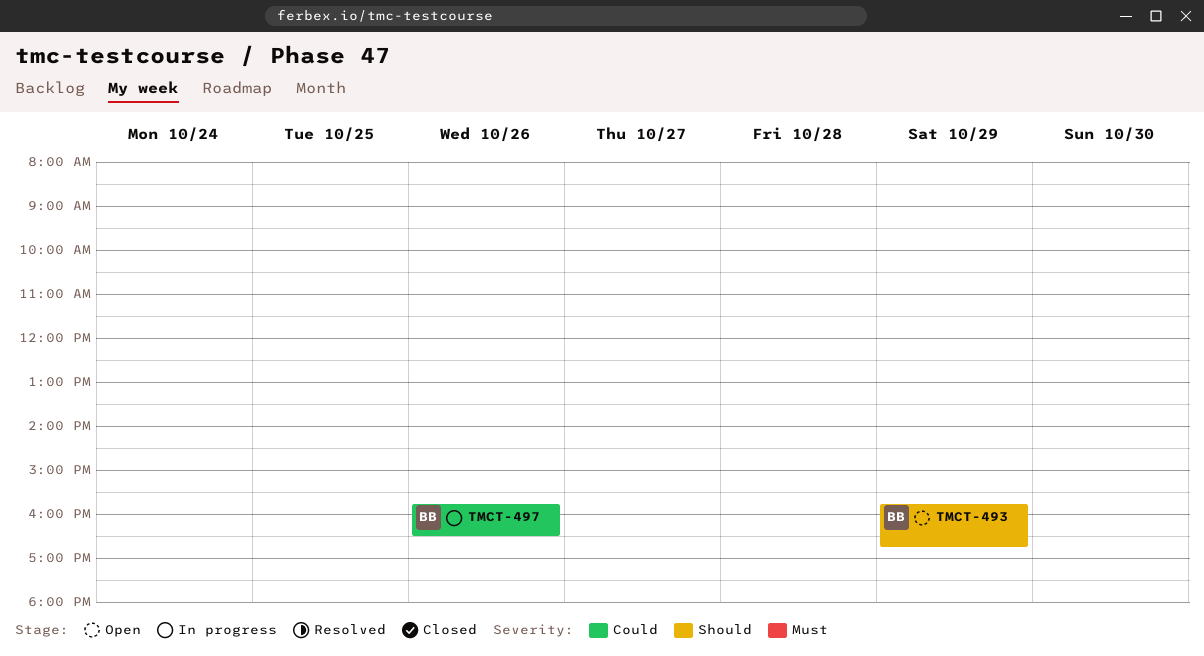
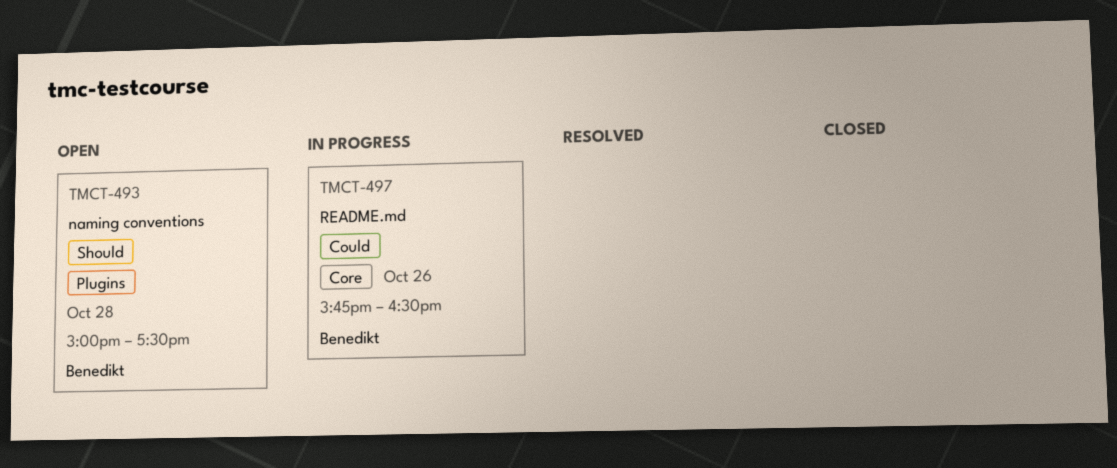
TMCT-493, day: Oct 29 -> Oct 28
TMCT-493, begins: 15:45 -> 15:00
TMCT-493, ends: 16:45 -> 17:30

